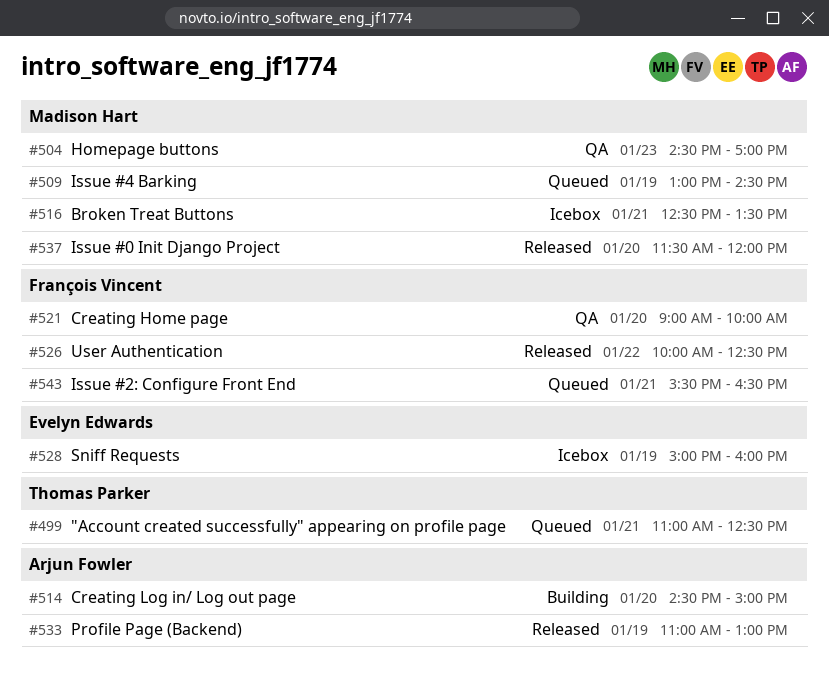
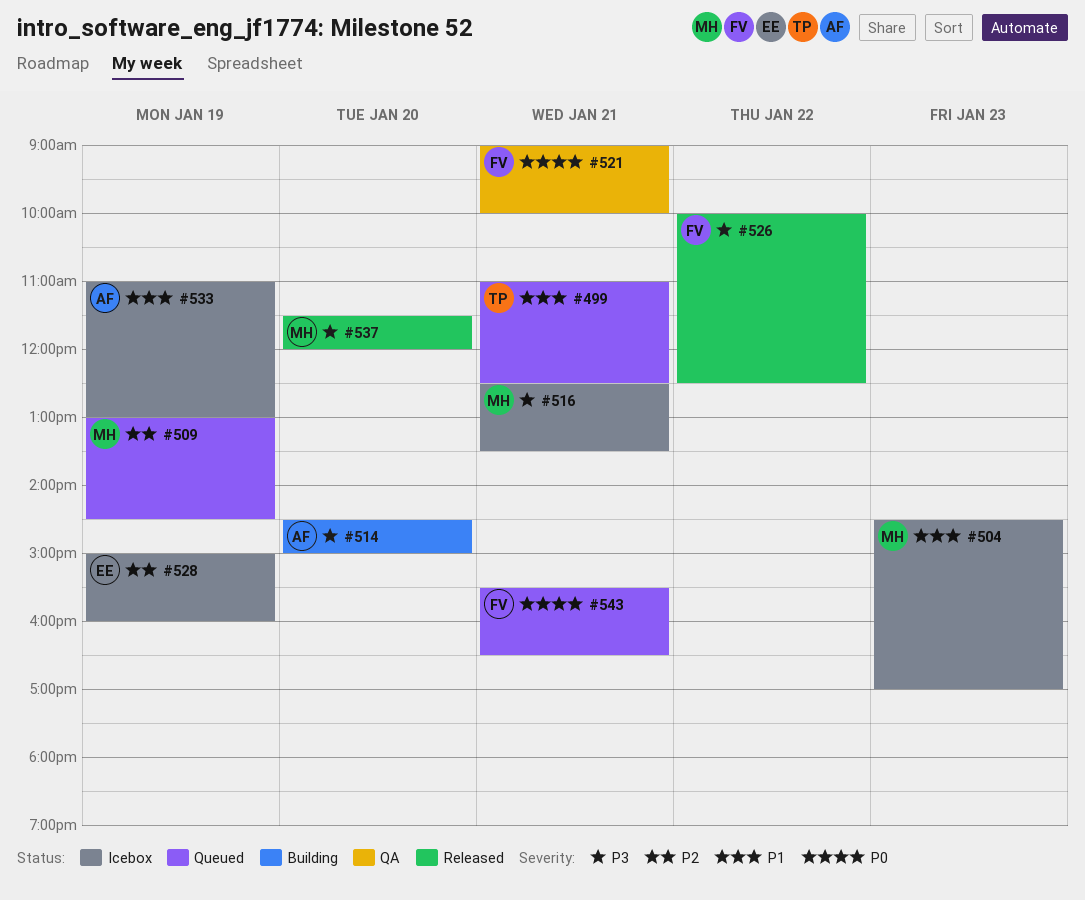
#504, status: QA -> Icebox
#521, day: Jan 20 -> Jan 21
#533, status: Released -> Icebox

